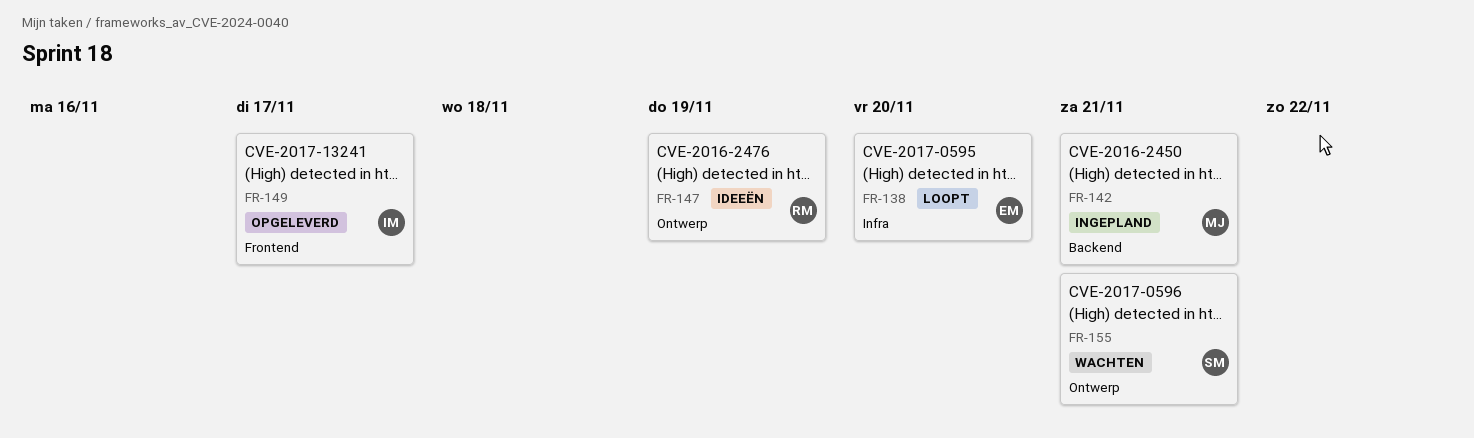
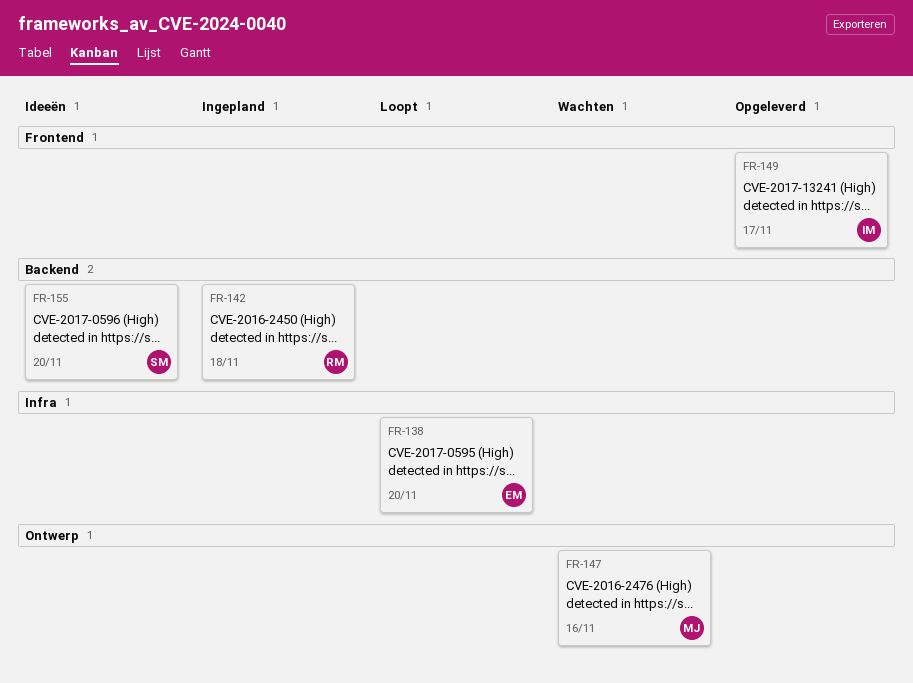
FR-142, owner: MJ -> RM
FR-142, due: Nov 21 -> Nov 18
FR-147, status: Ideeën -> Wachten
FR-147, owner: RM -> MJ
FR-147, due: Nov 19 -> Nov 16
FR-155, status: Wachten -> Ideeën
FR-155, label: Ontwerp -> Backend
FR-155, due: Nov 21 -> Nov 20

